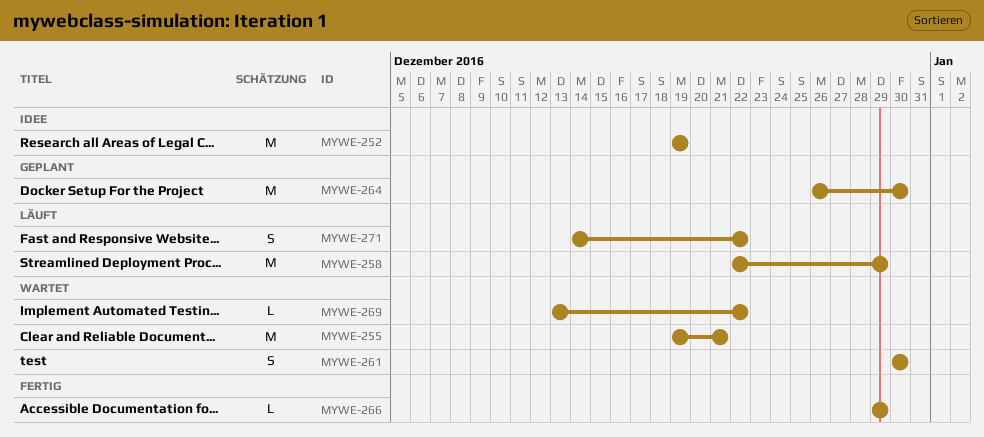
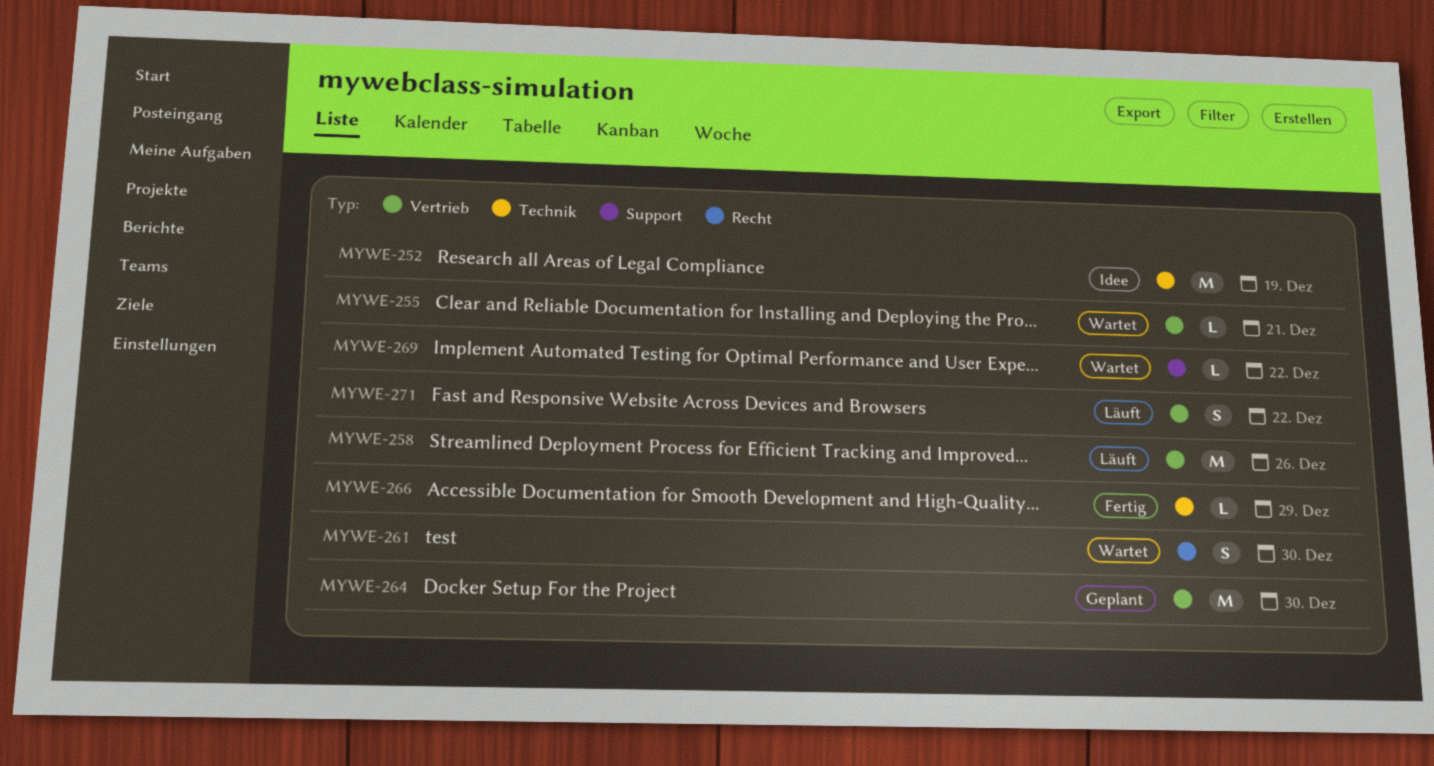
MYWE-255, estimate: M -> L
MYWE-258, due: Dec 29 -> Dec 26

